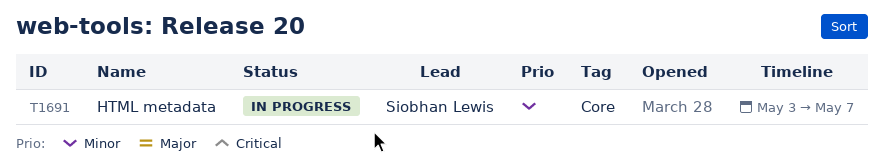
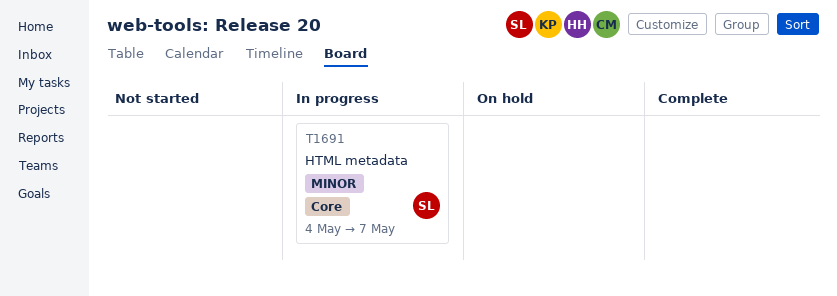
T1691, start: May 3 -> May 4

